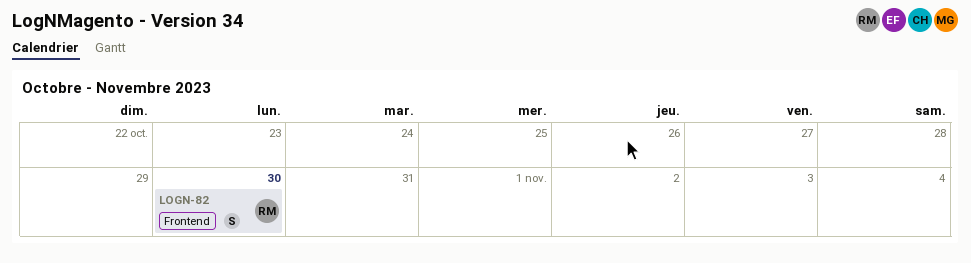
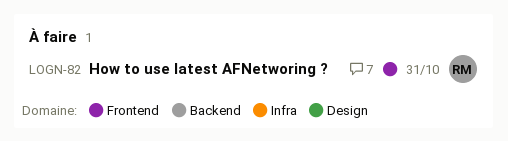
LOGN-82, due: Oct 30 -> Oct 31

